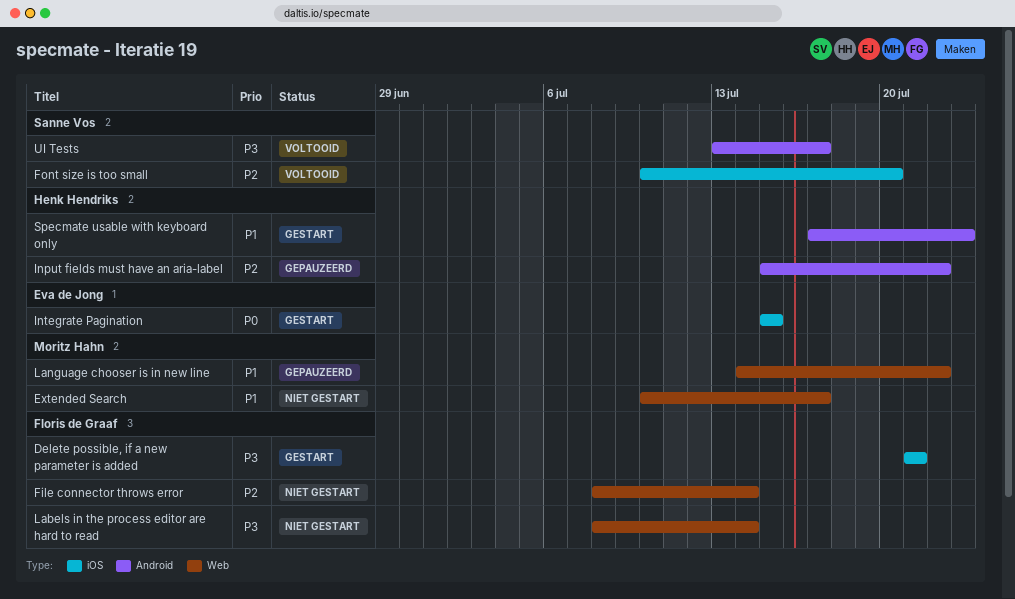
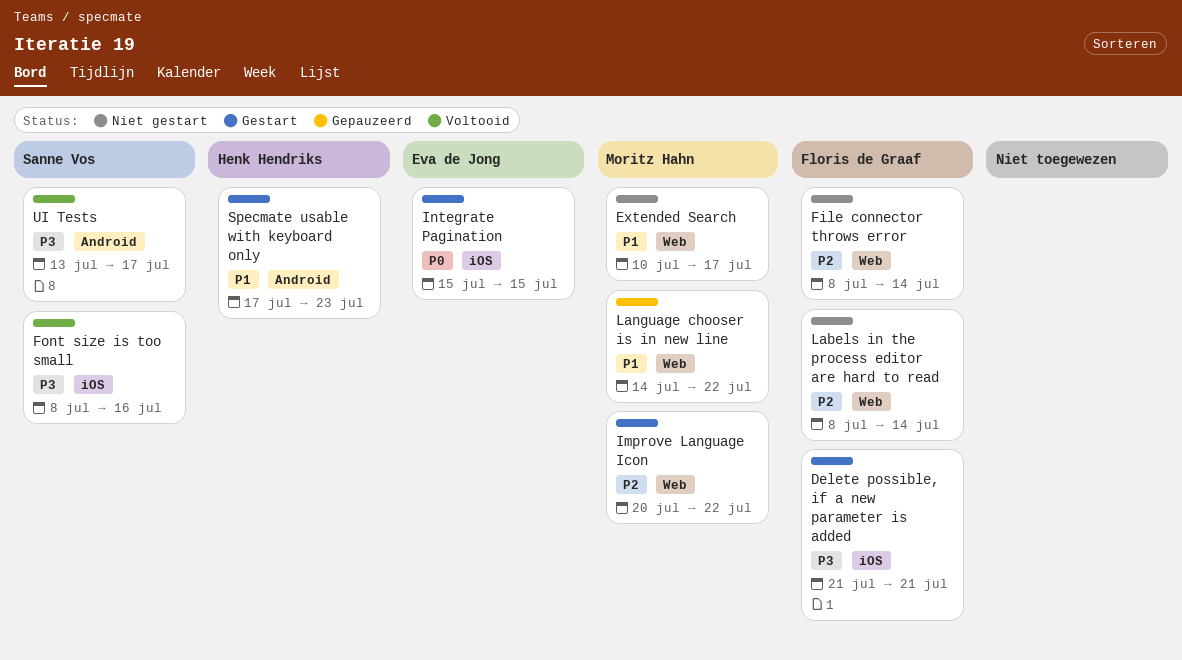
Font size is too small, priority: P2 -> P3
Font size is too small, start: Jul 10 -> Jul 8
Font size is too small, due: Jul 20 -> Jul 16
Improve Language Icon: none -> present
Input fields must have an aria-label: present -> none
Labels in the process editor are hard to read, priority: P3 -> P2

